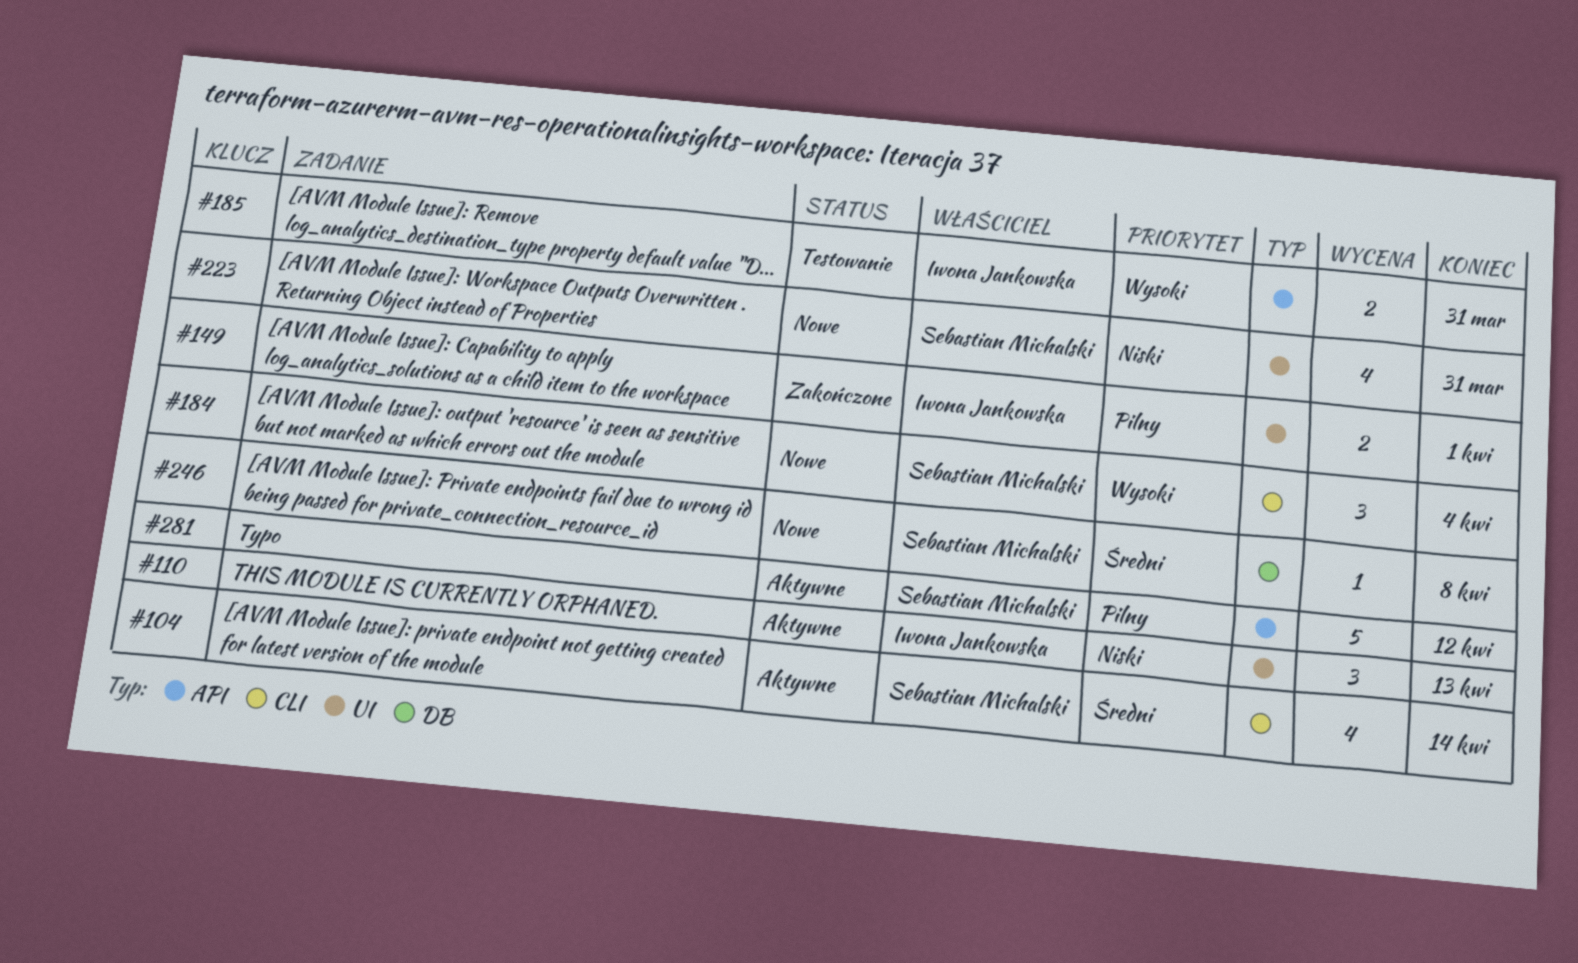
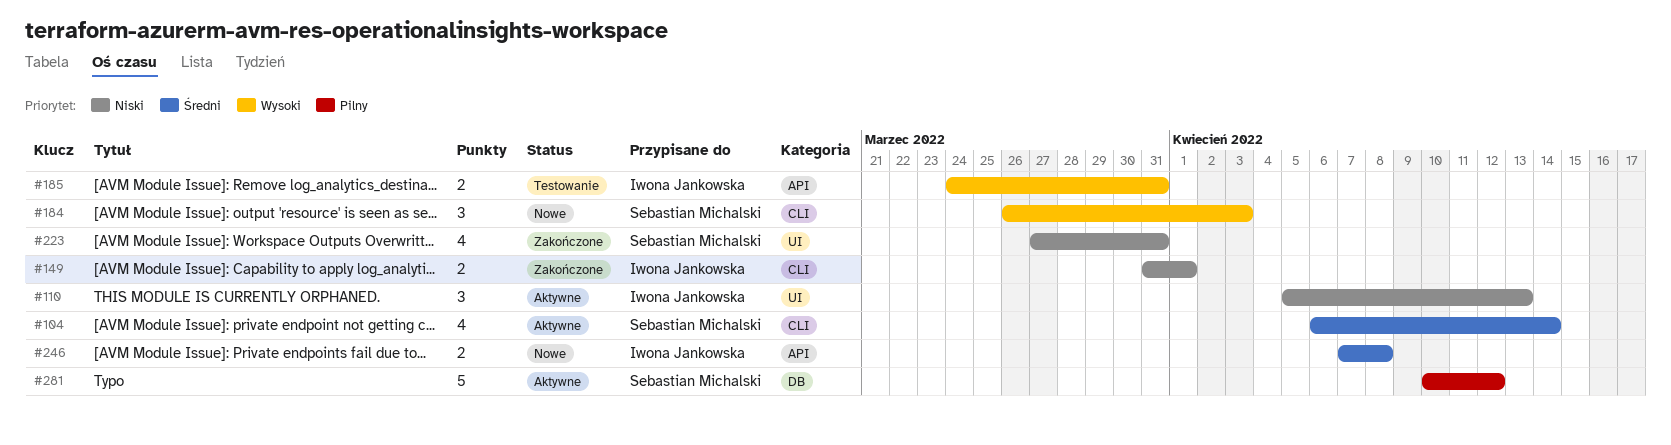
#149, priority: Pilny -> Niski
#149, label: UI -> CLI
#184, due: Apr 4 -> Apr 3
#223, status: Nowe -> Zakończone
#246, owner: Sebastian Michalski -> Iwona Jankowska
#246, label: DB -> API
#246, estimate: 1 -> 2
#281, label: API -> DB

